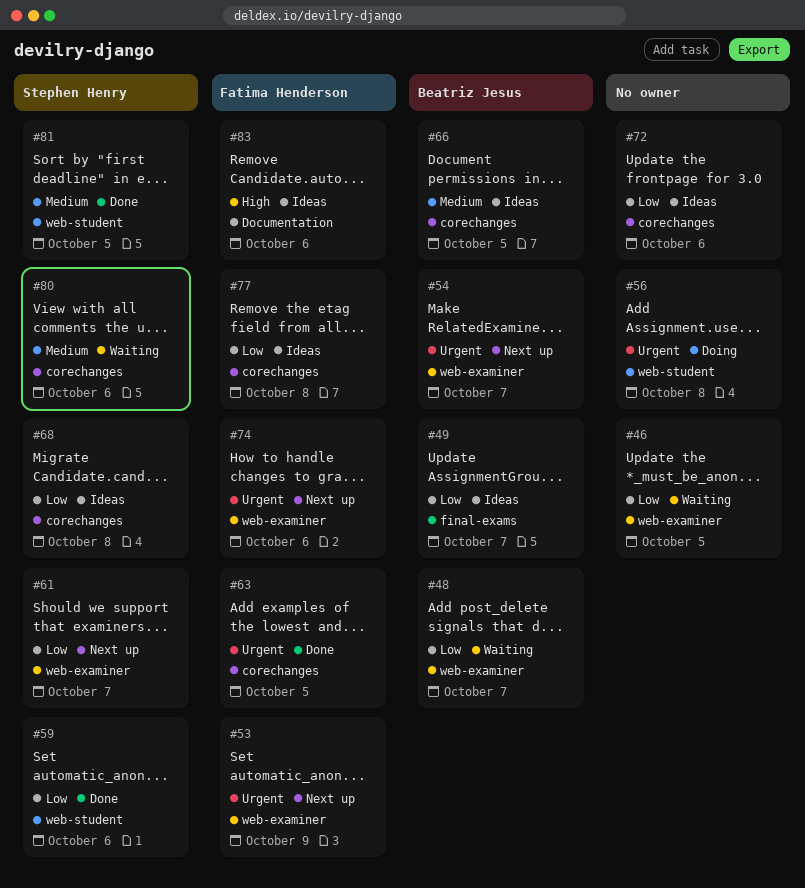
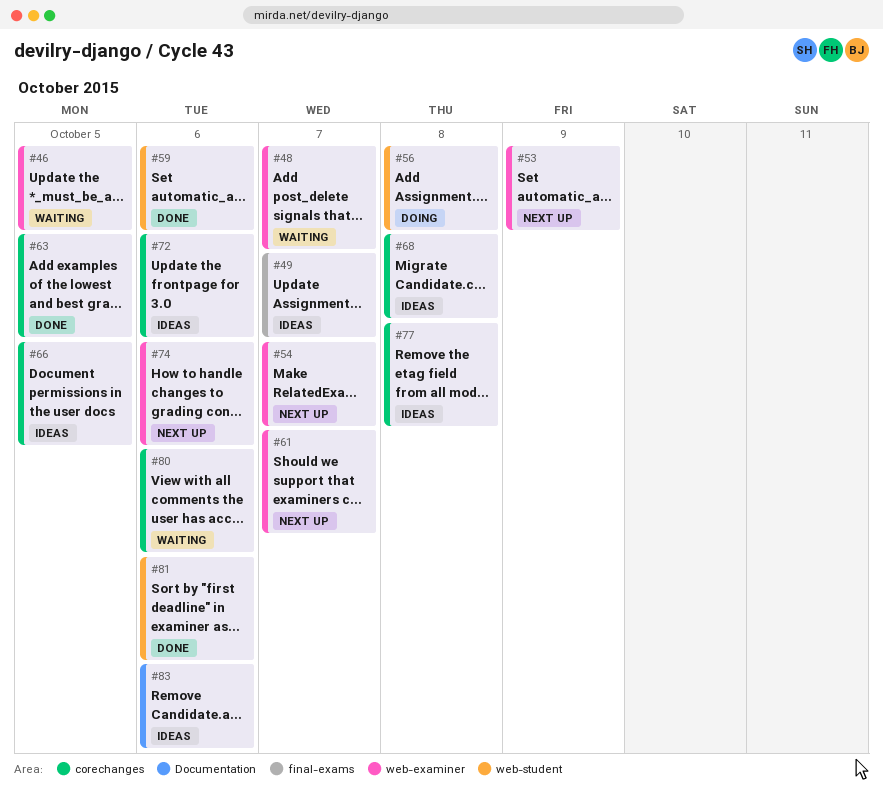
#81, due: Oct 5 -> Oct 6

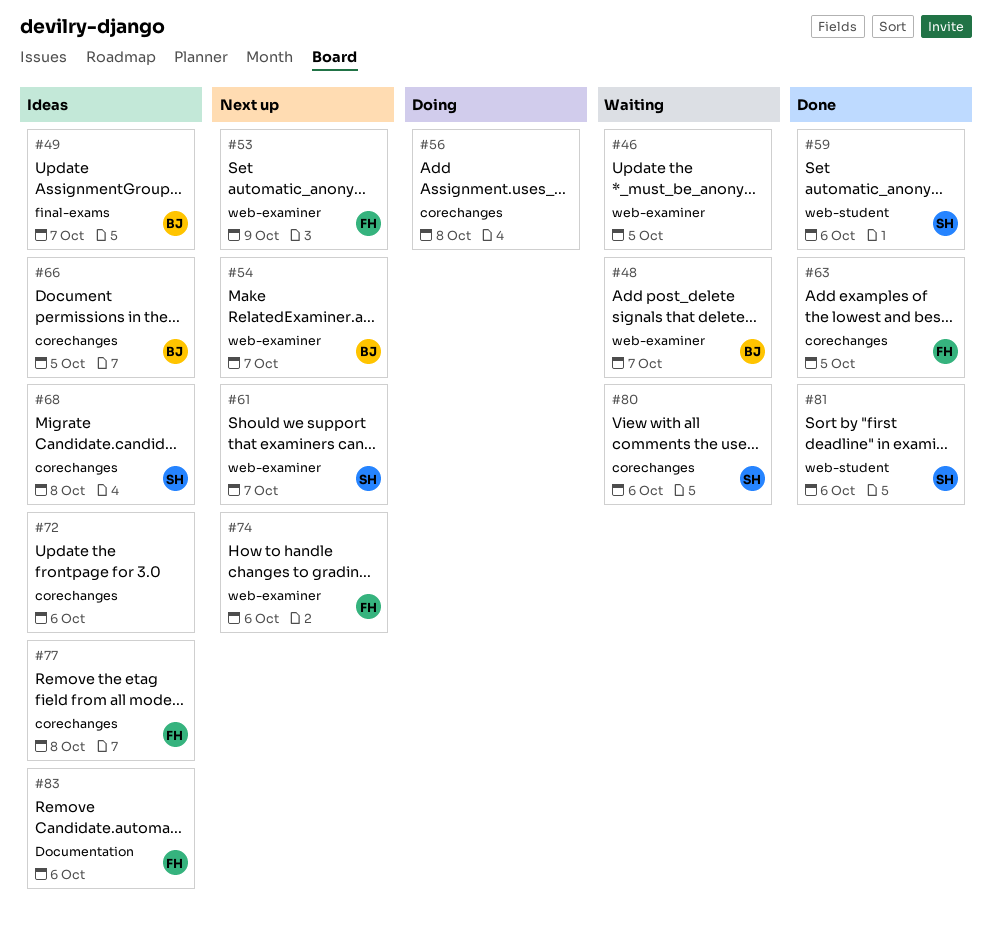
#56, label: web-student -> corechanges

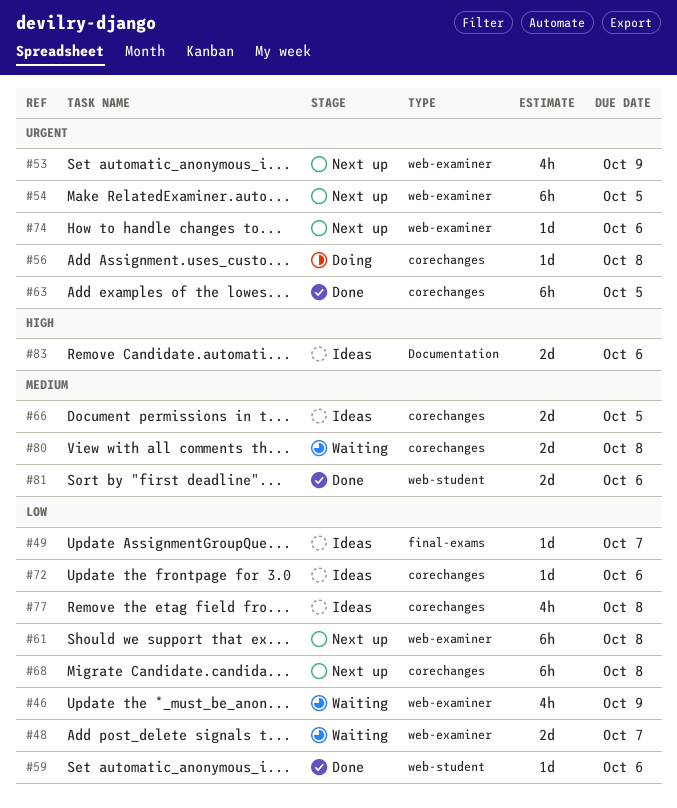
#46, due: Oct 5 -> Oct 9
#54, due: Oct 7 -> Oct 5
#61, due: Oct 7 -> Oct 8
#68, status: Ideas -> Next up
#80, due: Oct 6 -> Oct 8

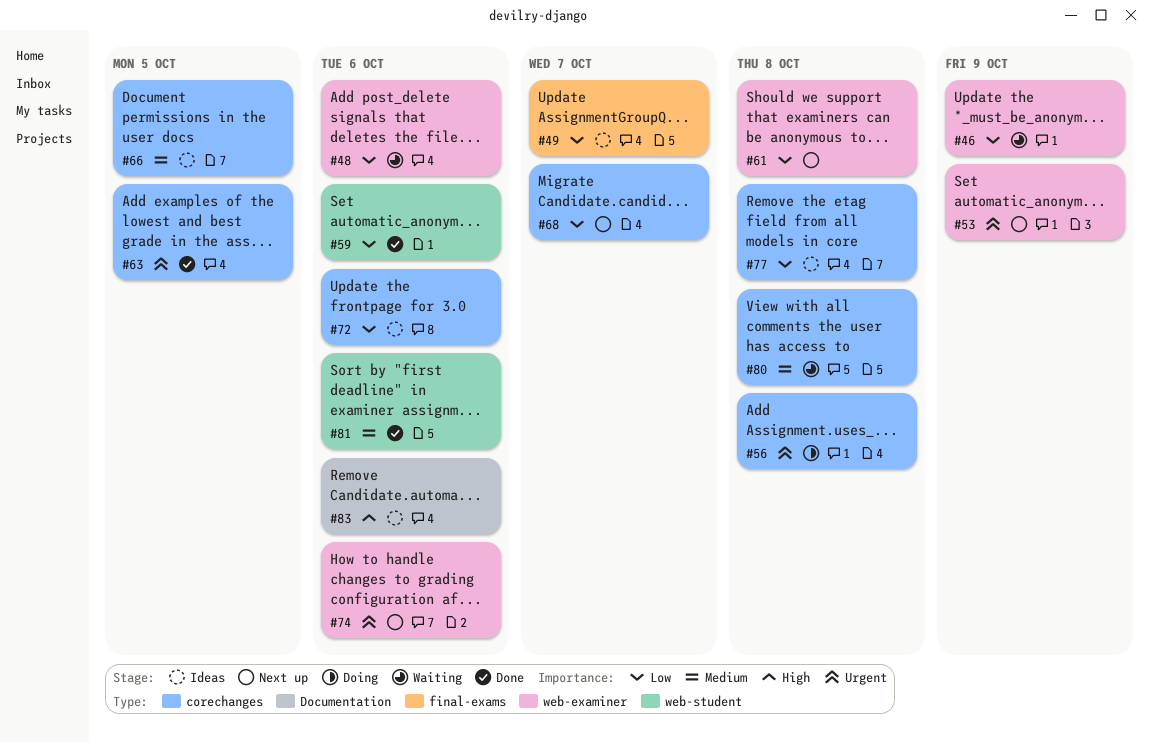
#48, due: Oct 7 -> Oct 6
#54: present -> none
#68, due: Oct 8 -> Oct 7

